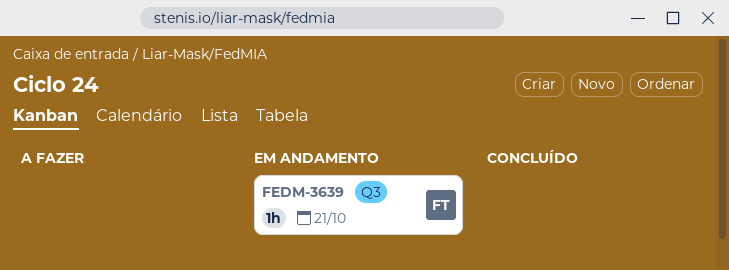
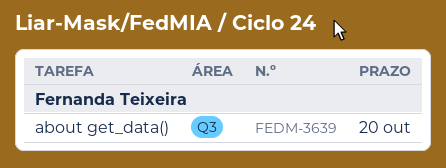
FEDM-3639, due: Oct 21 -> Oct 20

